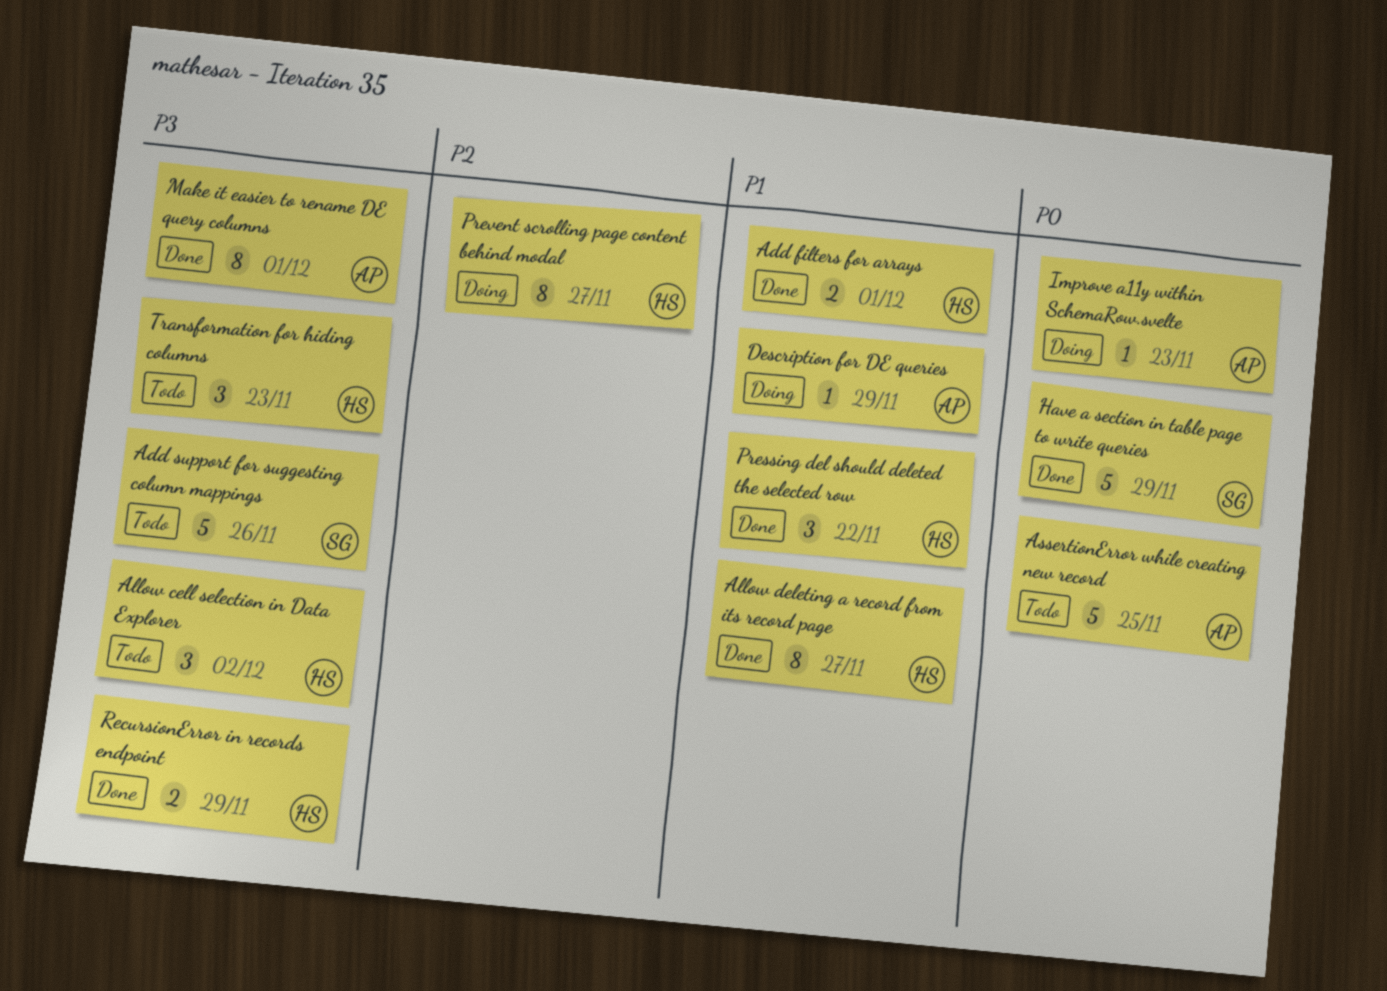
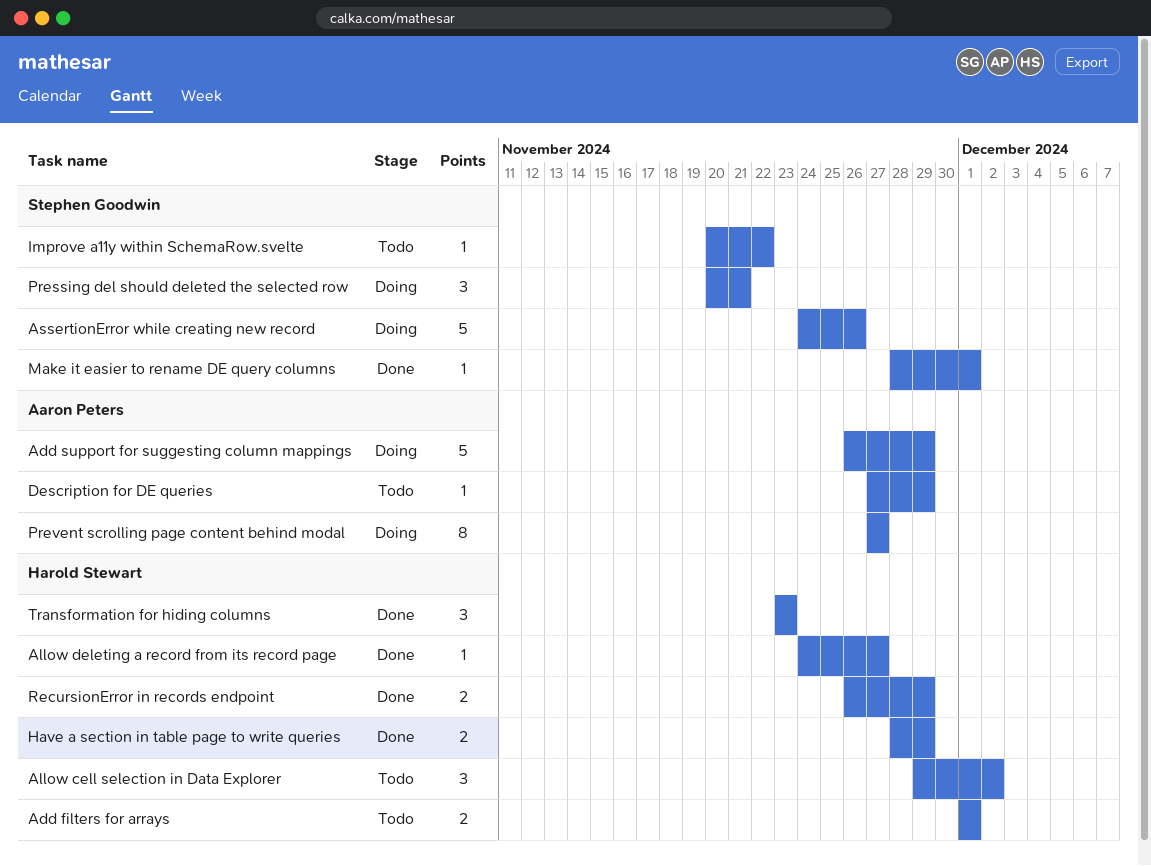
Add filters for arrays, status: Done -> Todo
Add support for suggesting column mappings, status: Todo -> Doing
Add support for suggesting column mappings, owner: Stephen Goodwin -> Aaron Peters
Add support for suggesting column mappings, due: Nov 26 -> Nov 29
Allow deleting a record from its record page, estimate: 8 -> 1
AssertionError while creating new record, status: Todo -> Doing
AssertionError while creating new record, owner: Aaron Peters -> Stephen Goodwin
AssertionError while creating new record, due: Nov 25 -> Nov 26
Description for DE queries, status: Doing -> Todo
Have a section in table page to write queries, owner: Stephen Goodwin -> Harold Stewart
Have a section in table page to write queries, estimate: 5 -> 2
Improve a11y within SchemaRow.svelte, status: Doing -> Todo
Improve a11y within SchemaRow.svelte, owner: Aaron Peters -> Stephen Goodwin
Improve a11y within SchemaRow.svelte, due: Nov 23 -> Nov 22
Make it easier to rename DE query columns, owner: Aaron Peters -> Stephen Goodwin
Make it easier to rename DE query columns, estimate: 8 -> 1
Pressing del should deleted the selected row, status: Done -> Doing
Pressing del should deleted the selected row, owner: Harold Stewart -> Stephen Goodwin
Pressing del should deleted the selected row, due: Nov 22 -> Nov 21
Prevent scrolling page content behind modal, owner: Harold Stewart -> Aaron Peters
Transformation for hiding columns, status: Todo -> Done

